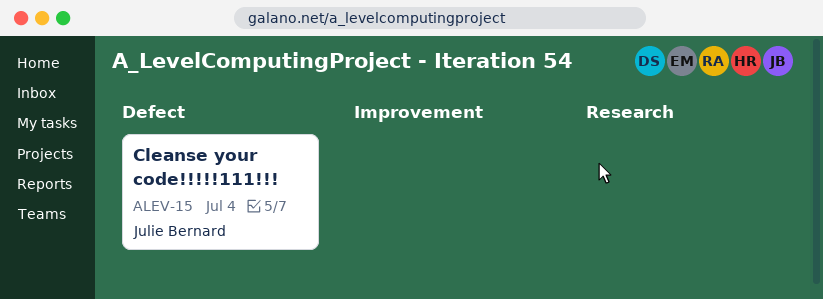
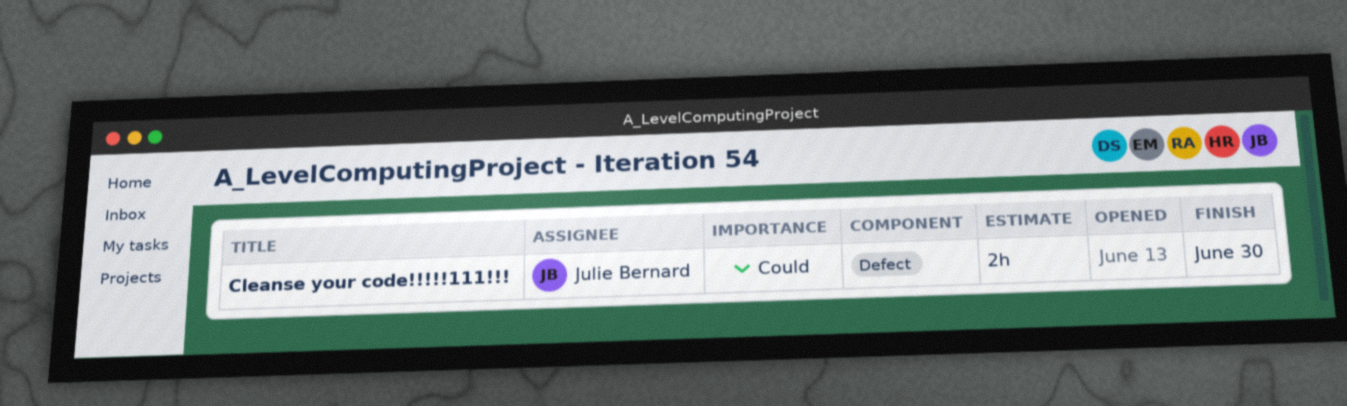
Cleanse your code!!!!!111!!!, due: Jul 4 -> Jun 30

